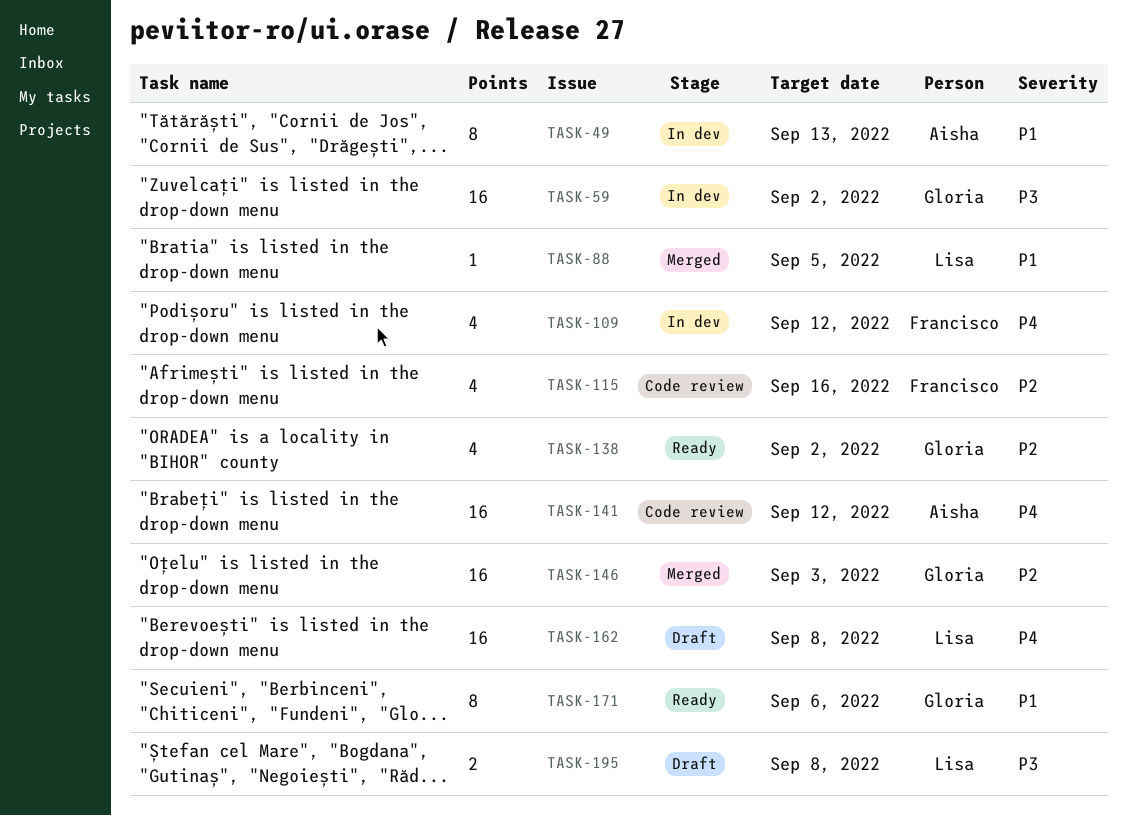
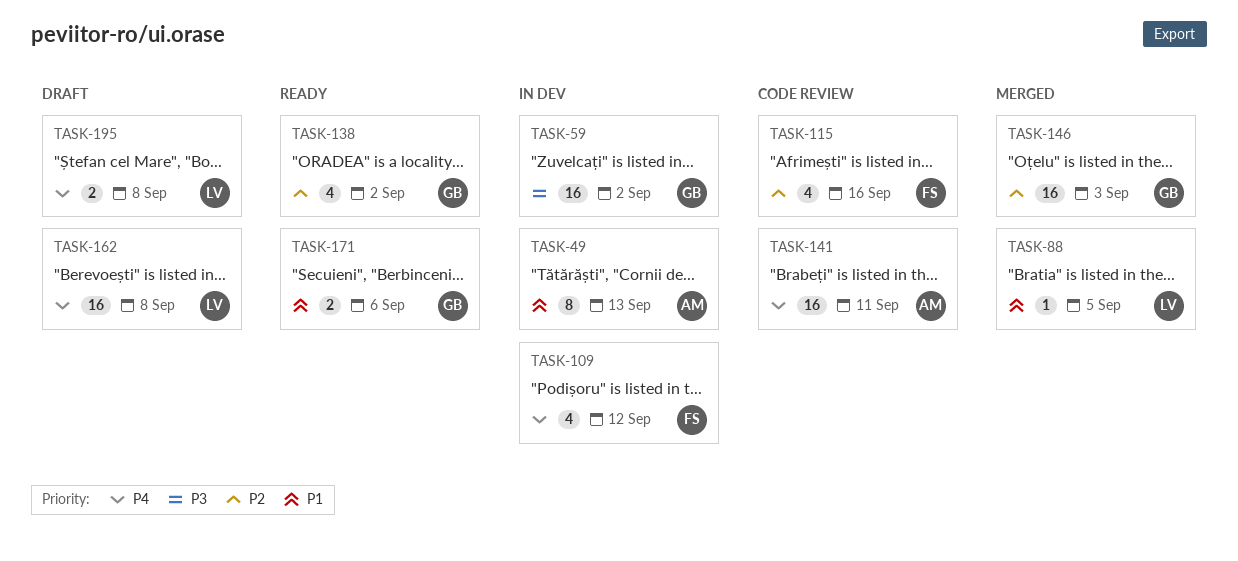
TASK-141, due: Sep 12 -> Sep 11
TASK-171, estimate: 8 -> 2
TASK-195, priority: P3 -> P4

